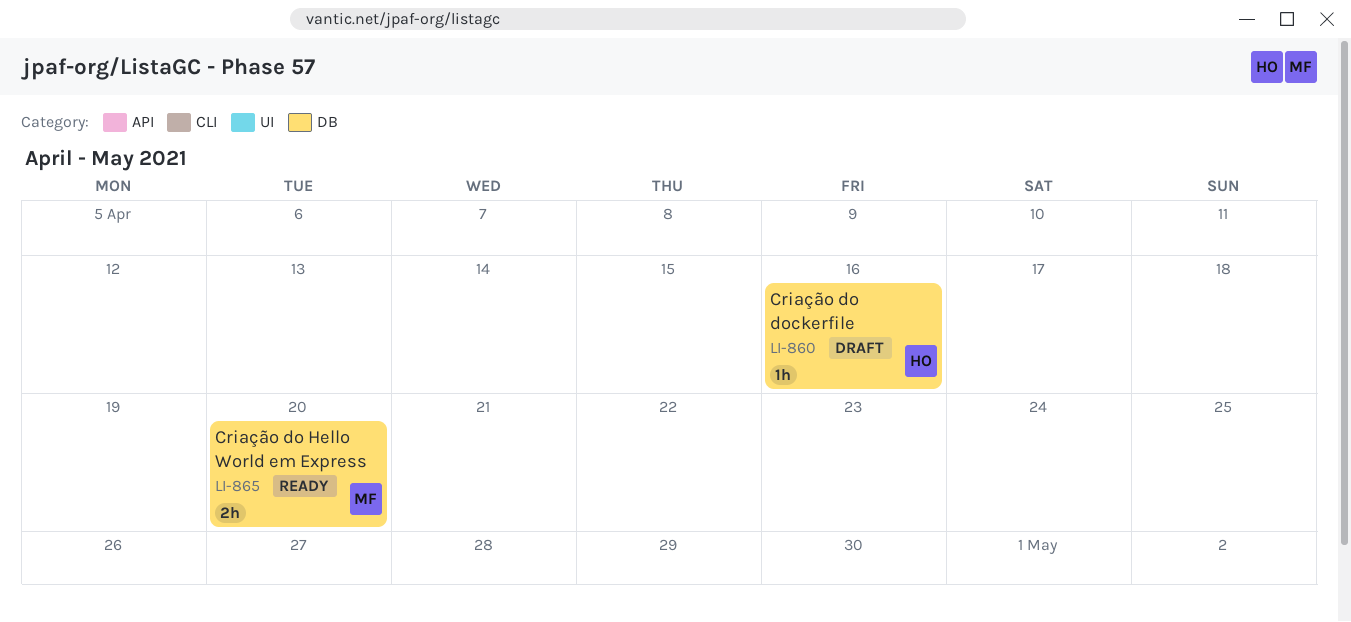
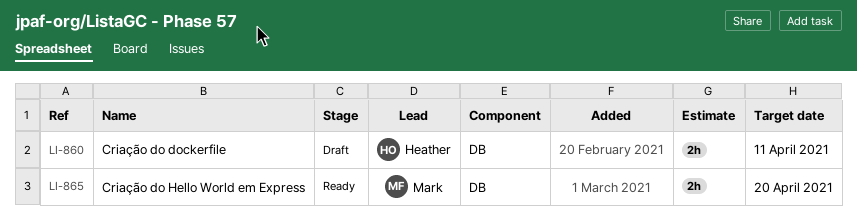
LI-860, estimate: 1h -> 2h
LI-860, due: Apr 16 -> Apr 11

